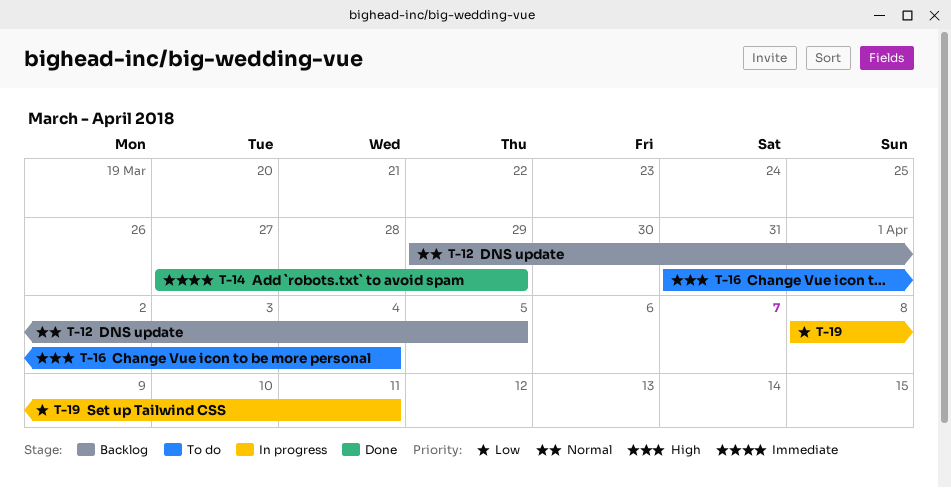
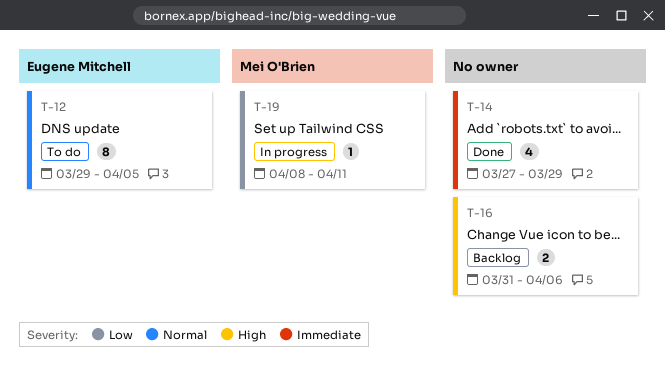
T-12, status: Backlog -> To do
T-16, status: To do -> Backlog
T-16, due: Apr 4 -> Apr 6

